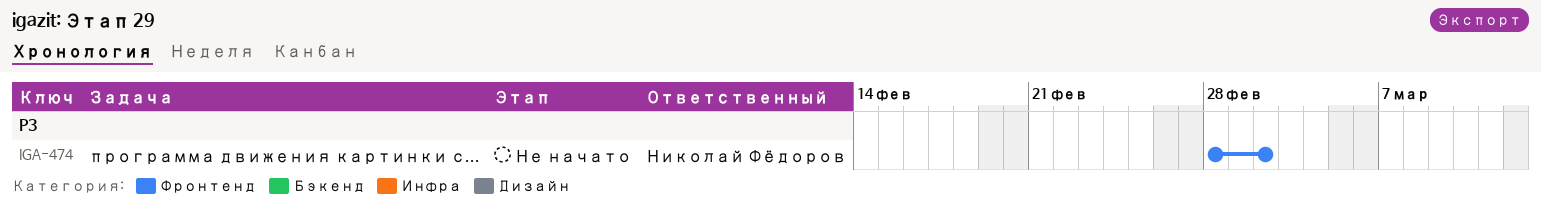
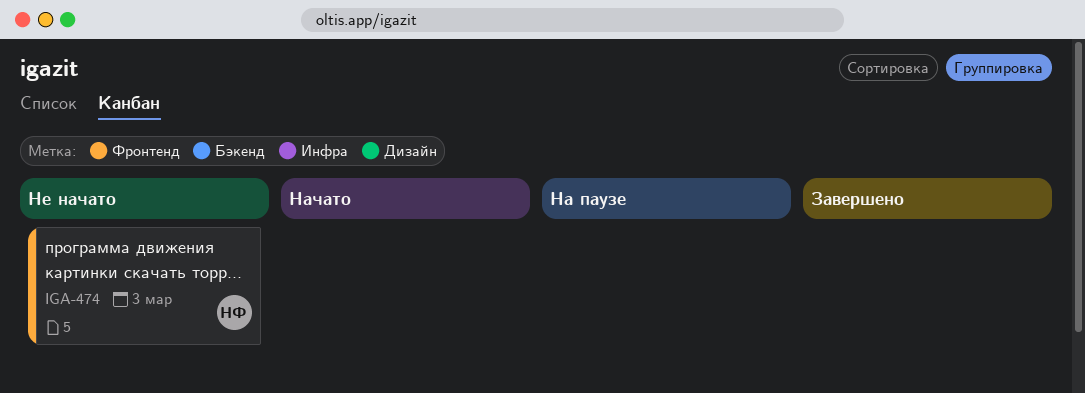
IGA-474, due: Mar 2 -> Mar 3

